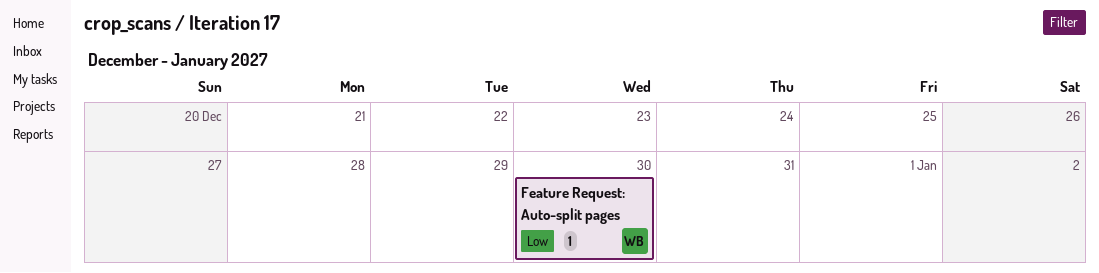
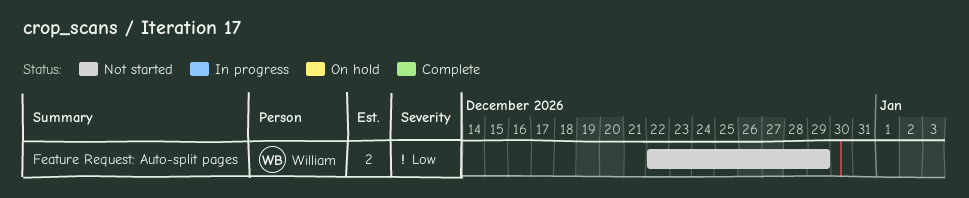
Feature Request: Auto-split pages, estimate: 1 -> 2
Feature Request: Auto-split pages, due: Dec 30 -> Dec 29

